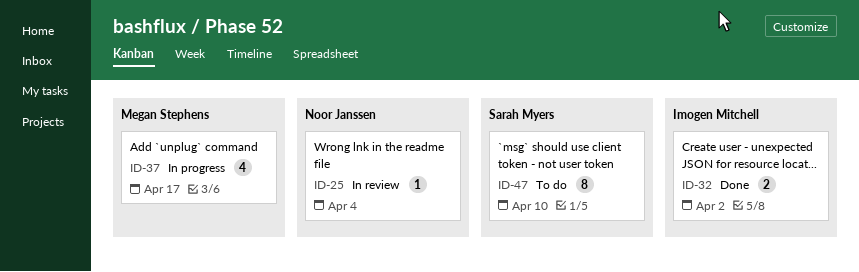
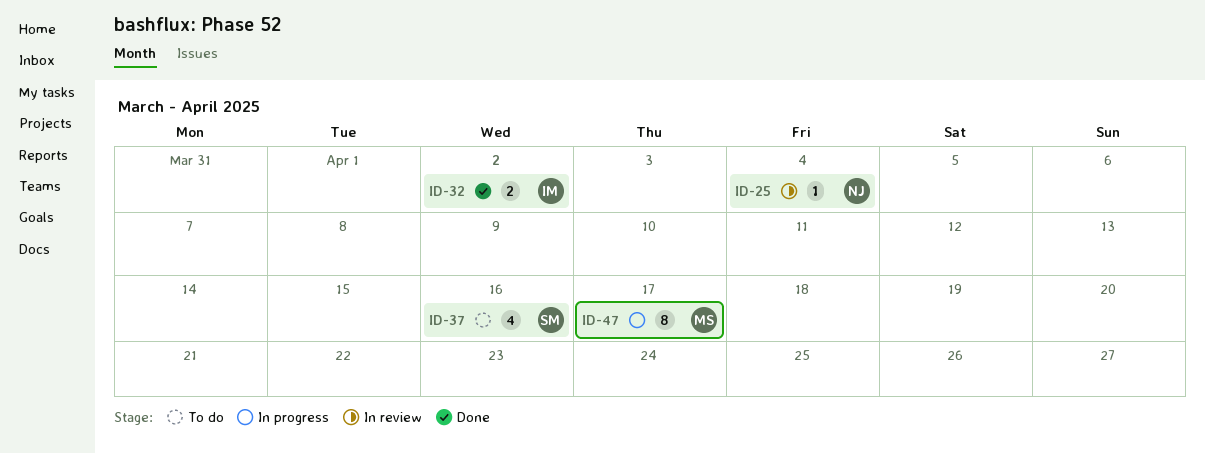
ID-37, status: In progress -> To do
ID-37, owner: Megan Stephens -> Sarah Myers
ID-37, due: Apr 17 -> Apr 16
ID-47, status: To do -> In progress
ID-47, owner: Sarah Myers -> Megan Stephens
ID-47, due: Apr 10 -> Apr 17

